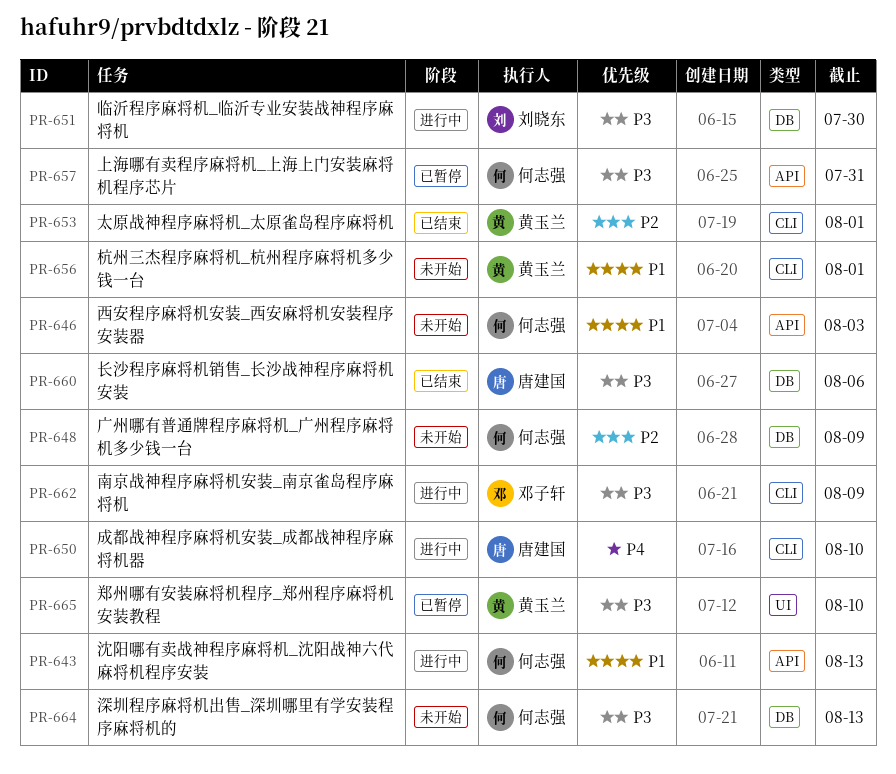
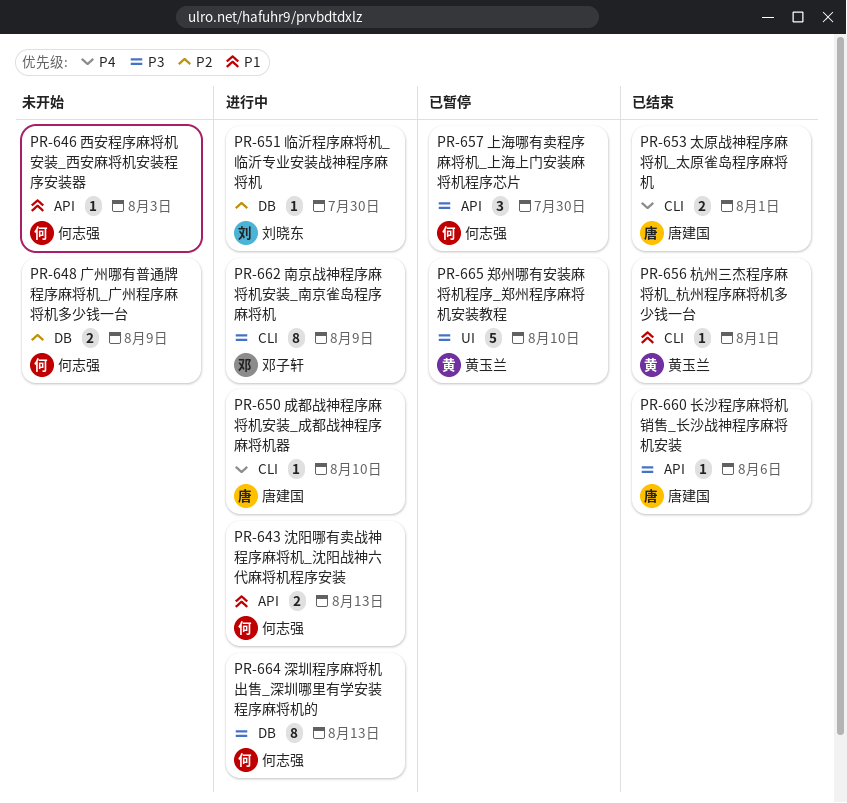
PR-651, priority: P3 -> P2
PR-653, owner: 黄玉兰 -> 唐建国
PR-653, priority: P2 -> P4
PR-656, status: 未开始 -> 已结束
PR-657, due: Jul 31 -> Jul 30
PR-660, label: DB -> API
PR-664, status: 未开始 -> 进行中

